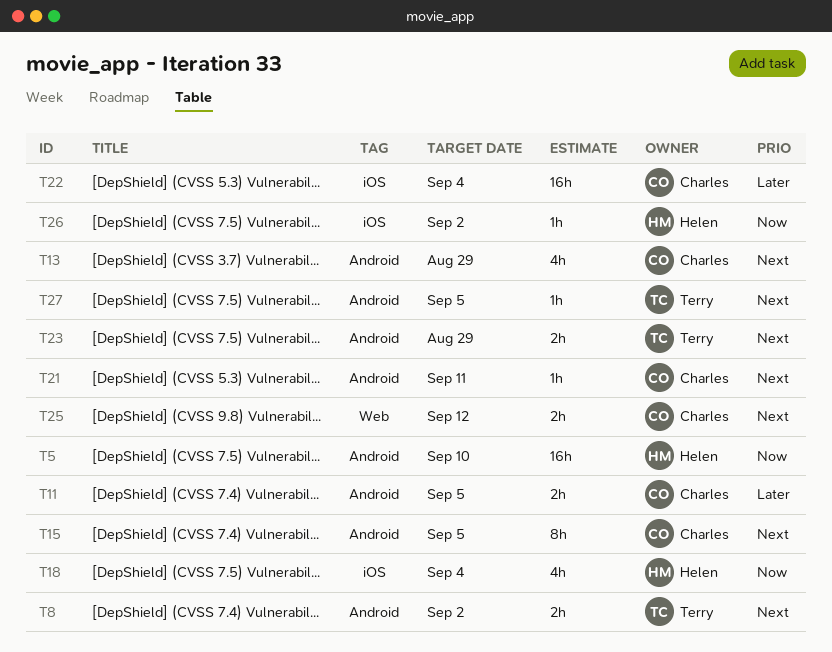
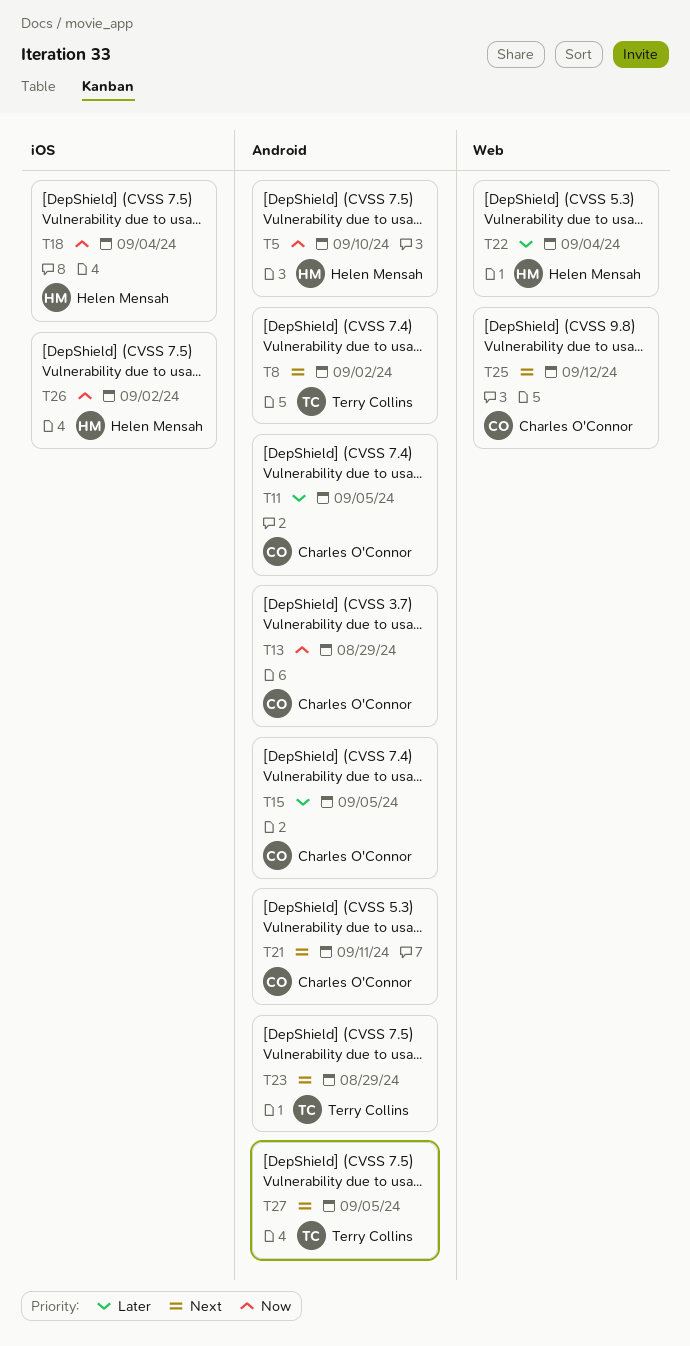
T13, priority: Next -> Now
T15, priority: Next -> Later
T22, owner: Charles O'Connor -> Helen Mensah
T22, label: iOS -> Web

